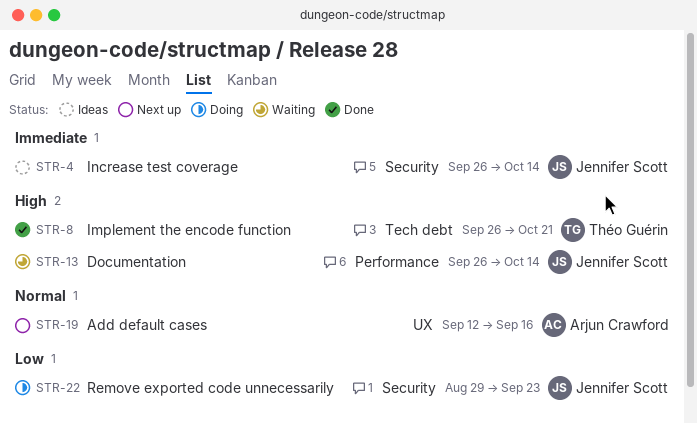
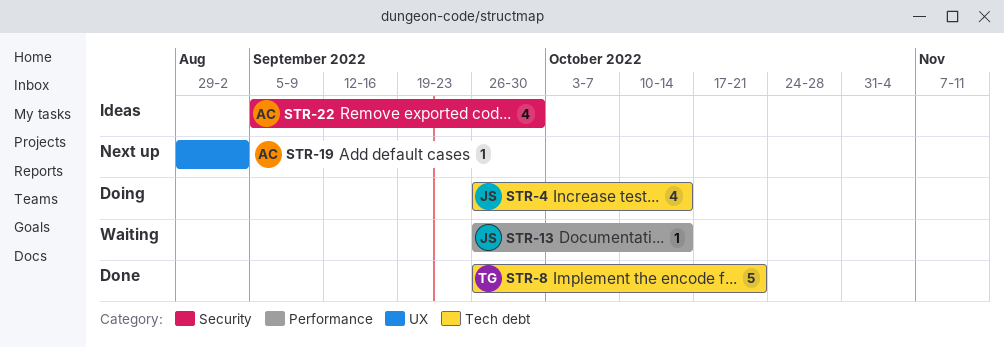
STR-4, status: Ideas -> Doing
STR-4, label: Security -> Tech debt
STR-19, start: Sep 12 -> Aug 29
STR-19, due: Sep 16 -> Sep 2
STR-22, status: Doing -> Ideas
STR-22, owner: Jennifer Scott -> Arjun Crawford
STR-22, start: Aug 29 -> Sep 5
STR-22, due: Sep 23 -> Sep 30

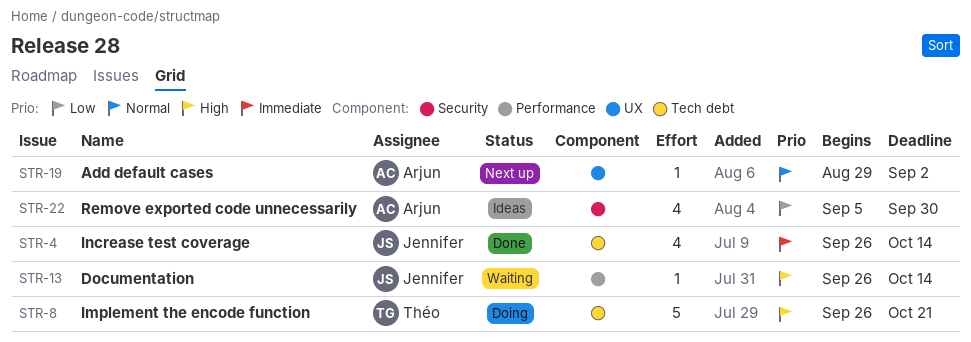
STR-4, status: Doing -> Done
STR-8, status: Done -> Doing

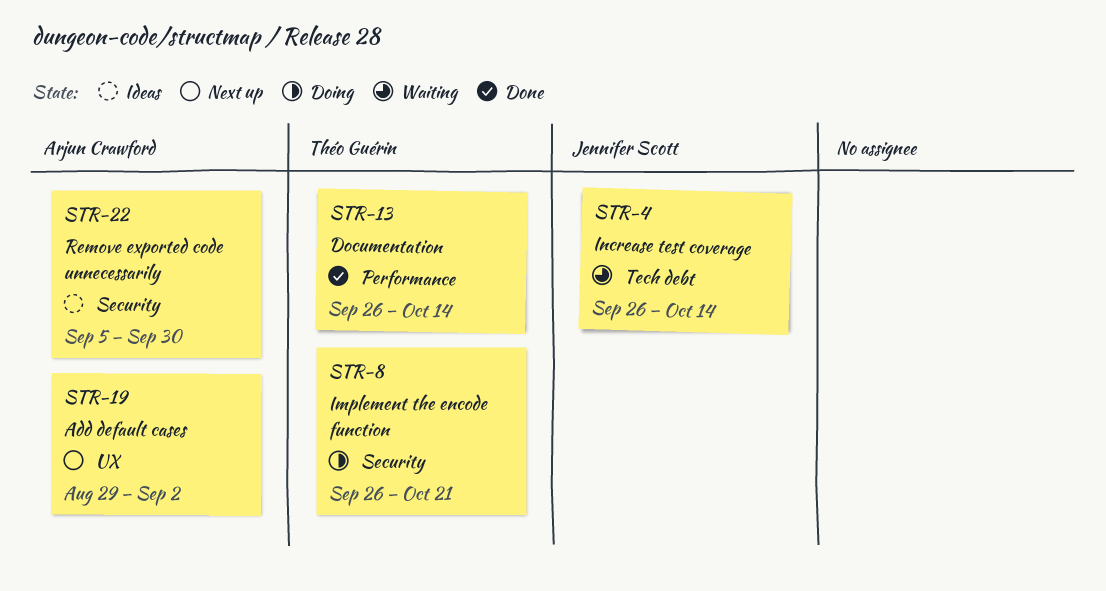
STR-4, status: Done -> Waiting
STR-8, label: Tech debt -> Security
STR-13, status: Waiting -> Done
STR-13, owner: Jennifer Scott -> Théo Guérin

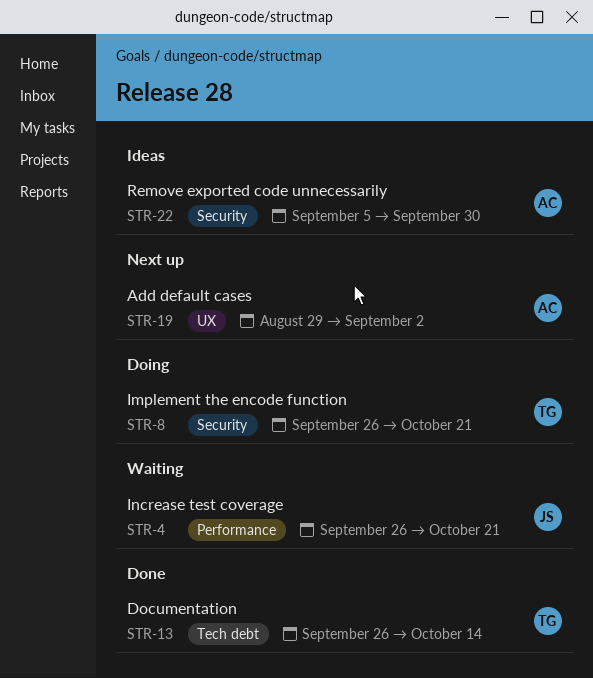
STR-4, label: Tech debt -> Performance
STR-4, due: Oct 14 -> Oct 21
STR-13, label: Performance -> Tech debt

